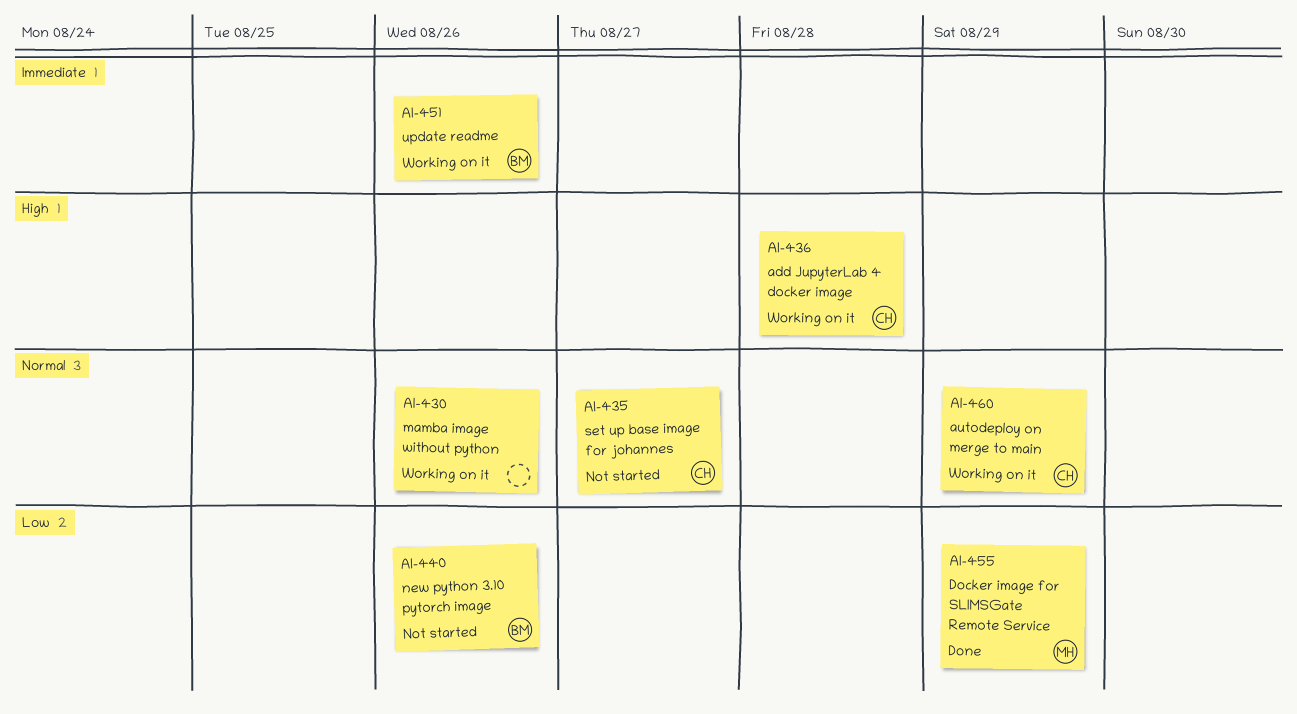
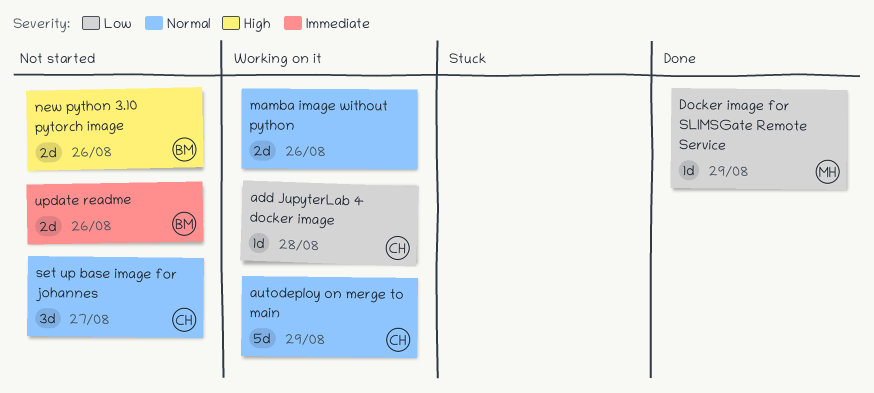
add JupyterLab 4 docker image, priority: High -> Low
new python 3.10 pytorch image, priority: Low -> High
update readme, status: Working on it -> Not started

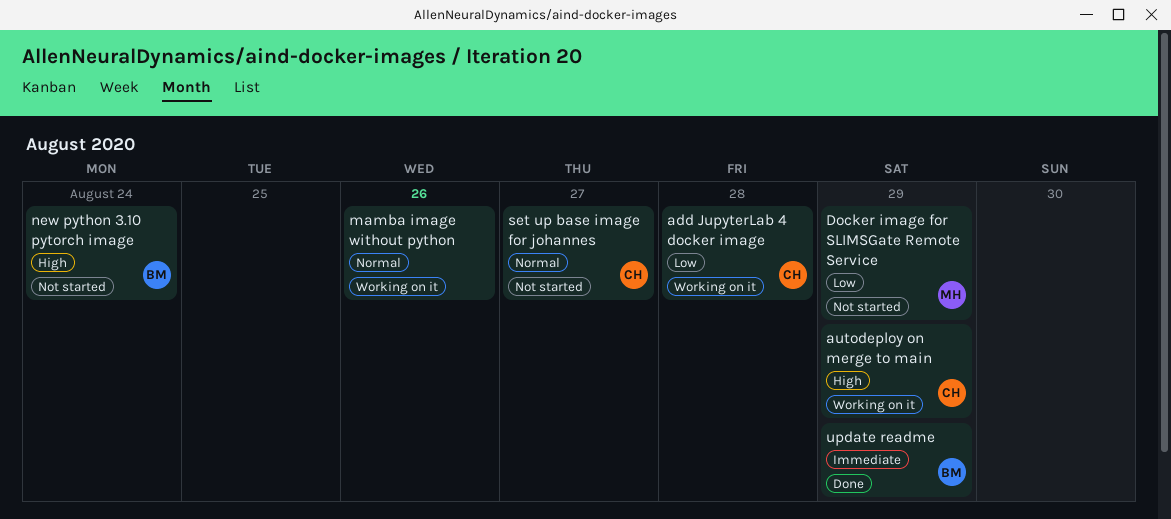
autodeploy on merge to main, priority: Normal -> High
Docker image for SLIMSGate Remote Service, status: Done -> Not started
new python 3.10 pytorch image, due: Aug 26 -> Aug 24
update readme, status: Not started -> Done
update readme, due: Aug 26 -> Aug 29

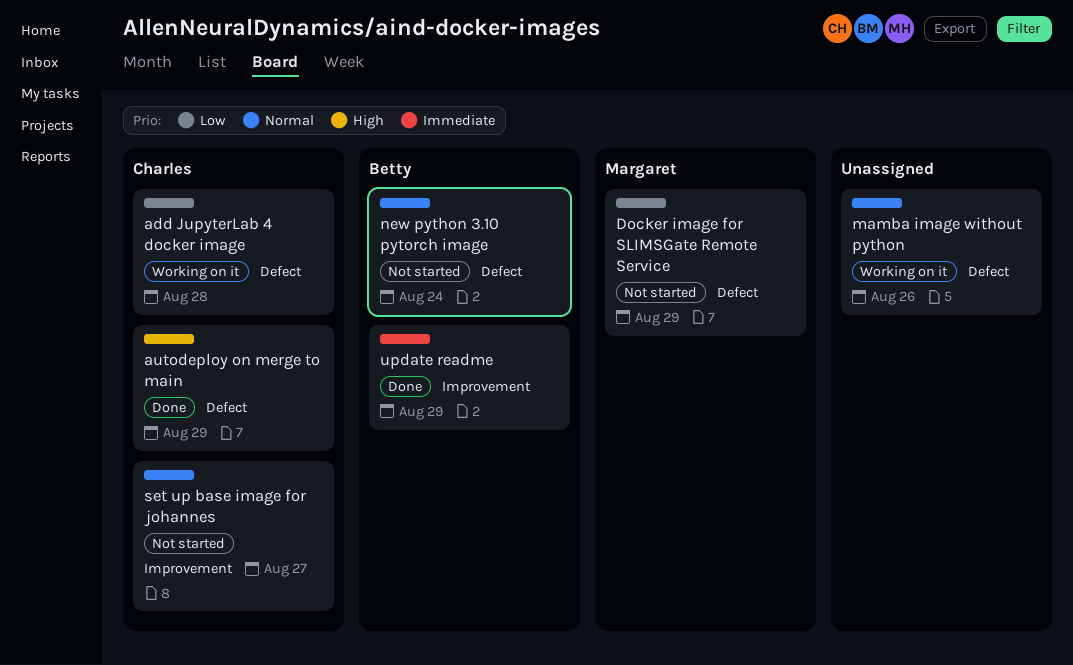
autodeploy on merge to main, status: Working on it -> Done
new python 3.10 pytorch image, priority: High -> Normal

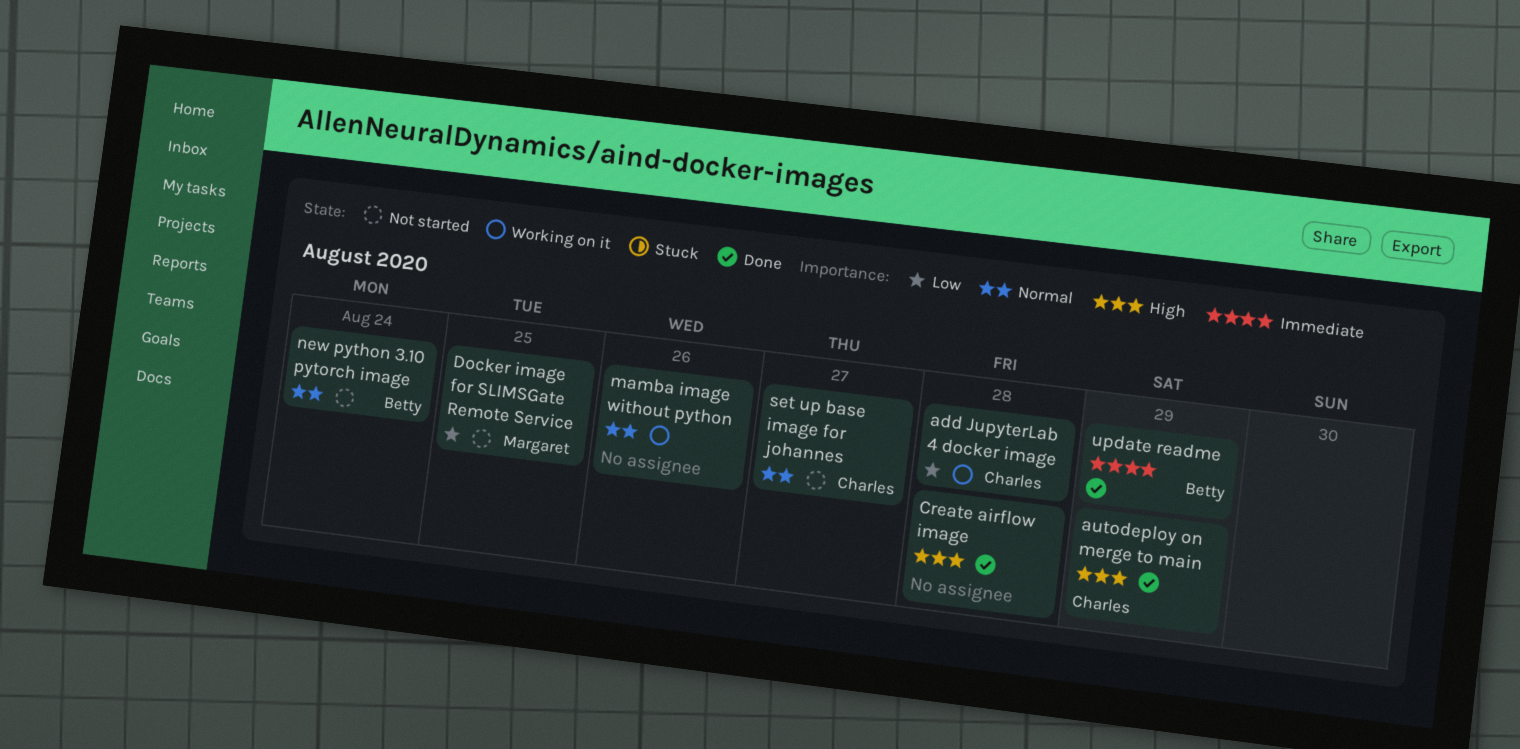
Create airflow image: none -> present
Docker image for SLIMSGate Remote Service, due: Aug 29 -> Aug 25

